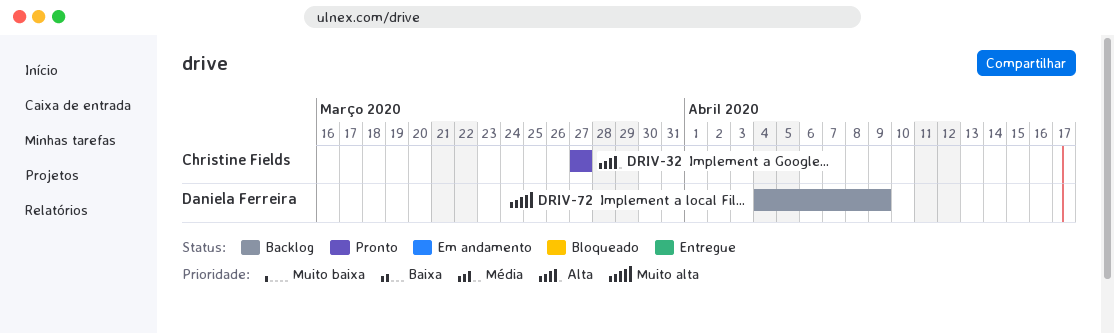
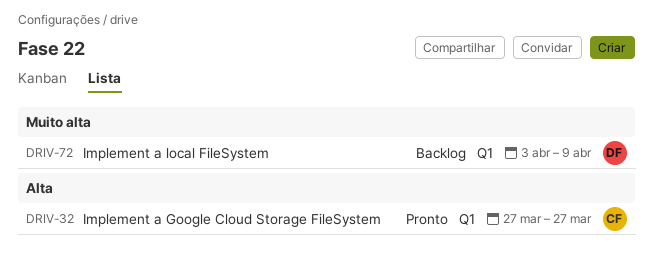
DRIV-72, start: Apr 4 -> Apr 3

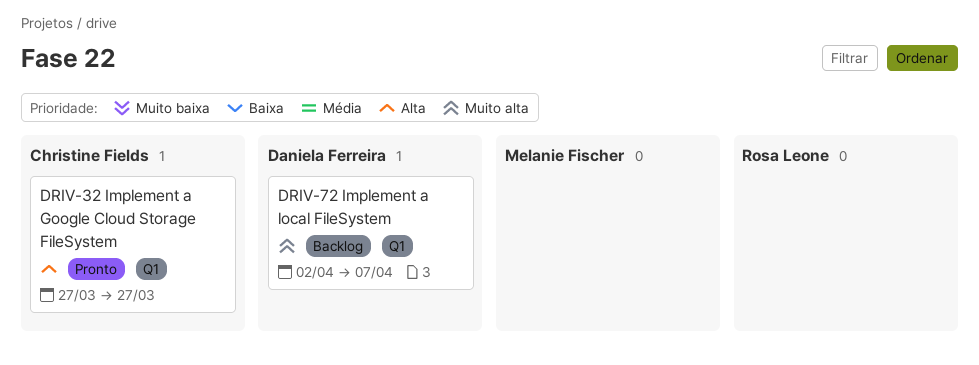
DRIV-72, start: Apr 3 -> Apr 2
DRIV-72, due: Apr 9 -> Apr 7

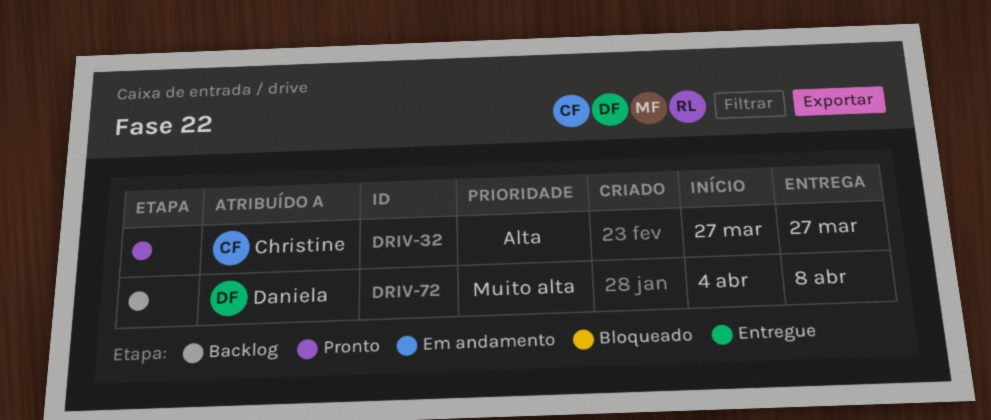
DRIV-72, start: Apr 2 -> Apr 4
DRIV-72, due: Apr 7 -> Apr 8

